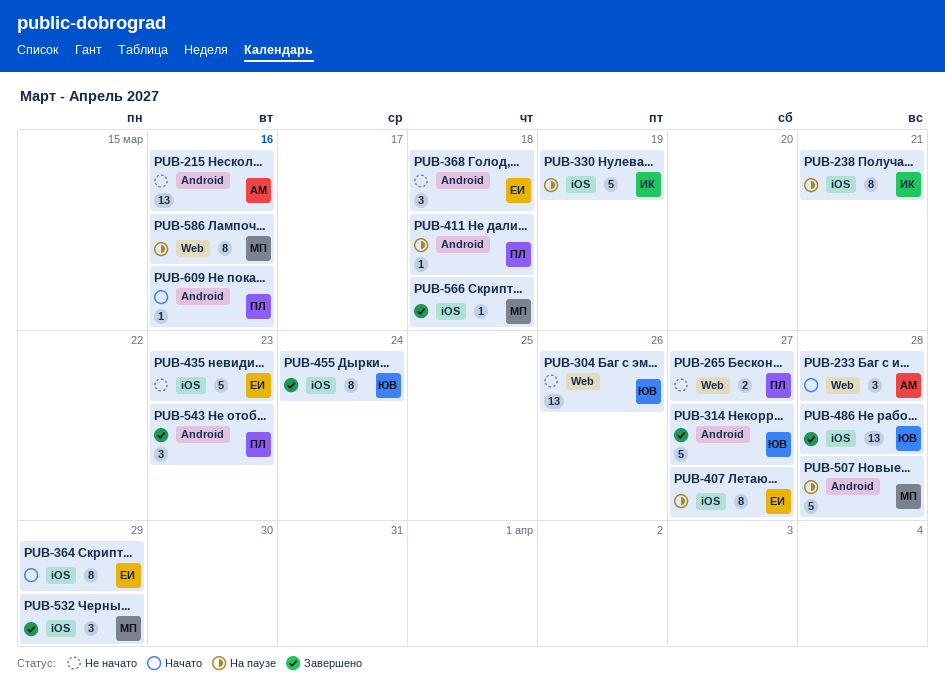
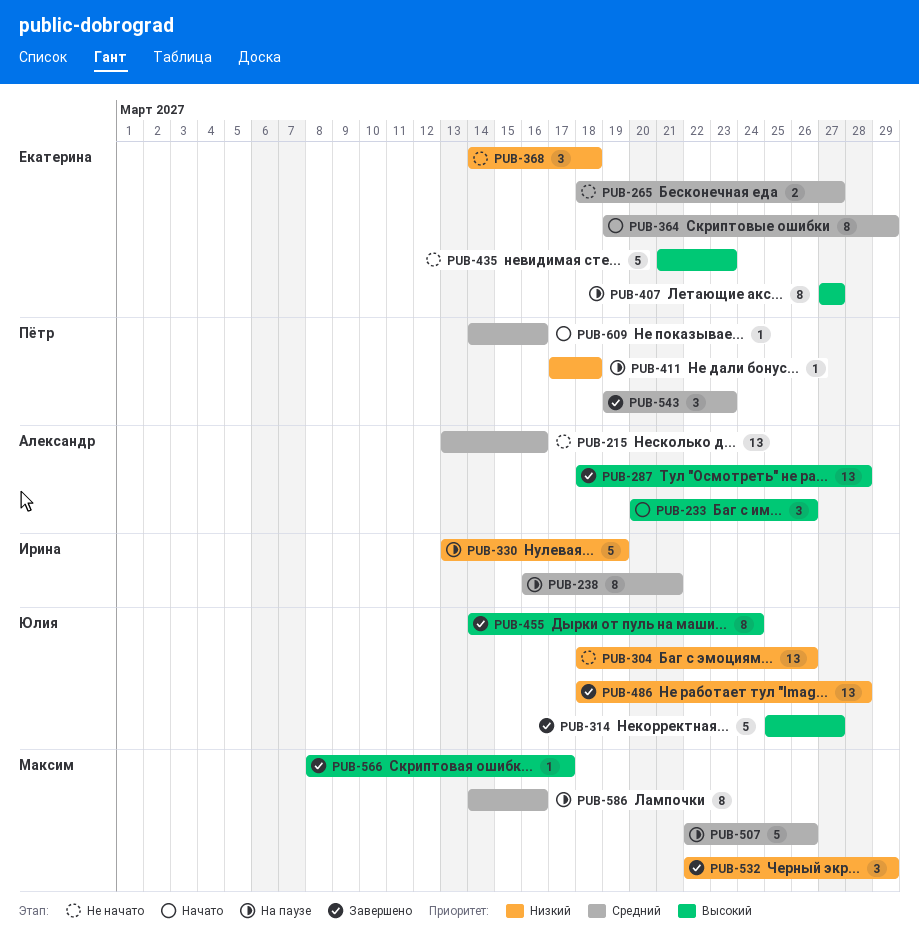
PUB-233, due: Mar 28 -> Mar 26
PUB-265, owner: Пётр -> Екатерина
PUB-287: none -> present
PUB-507, due: Mar 28 -> Mar 26
PUB-566, due: Mar 18 -> Mar 17

